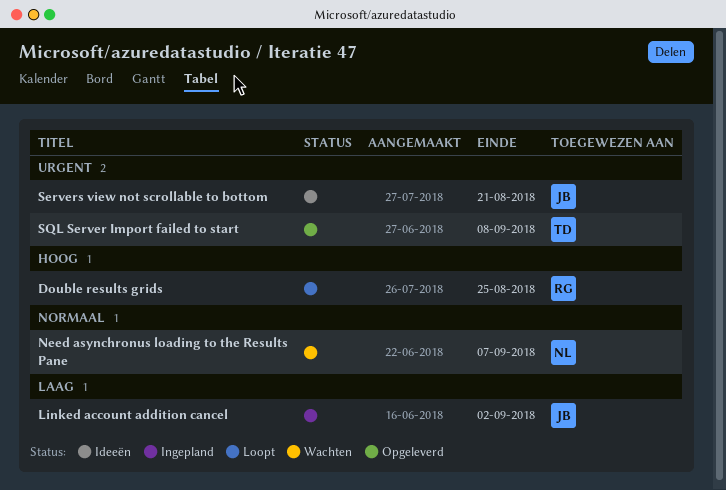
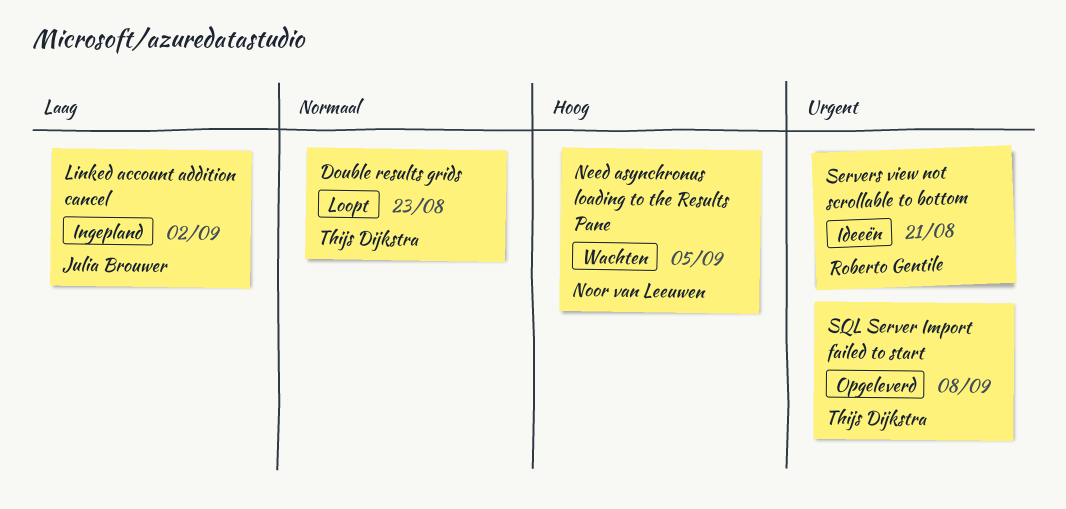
Double results grids, owner: Roberto Gentile -> Thijs Dijkstra
Double results grids, priority: Hoog -> Normaal
Double results grids, due: Aug 25 -> Aug 23
Need asynchronus loading to the Results Pane, priority: Normaal -> Hoog
Need asynchronus loading to the Results Pane, due: Sep 7 -> Sep 5
Servers view not scrollable to bottom, owner: Julia Brouwer -> Roberto Gentile

